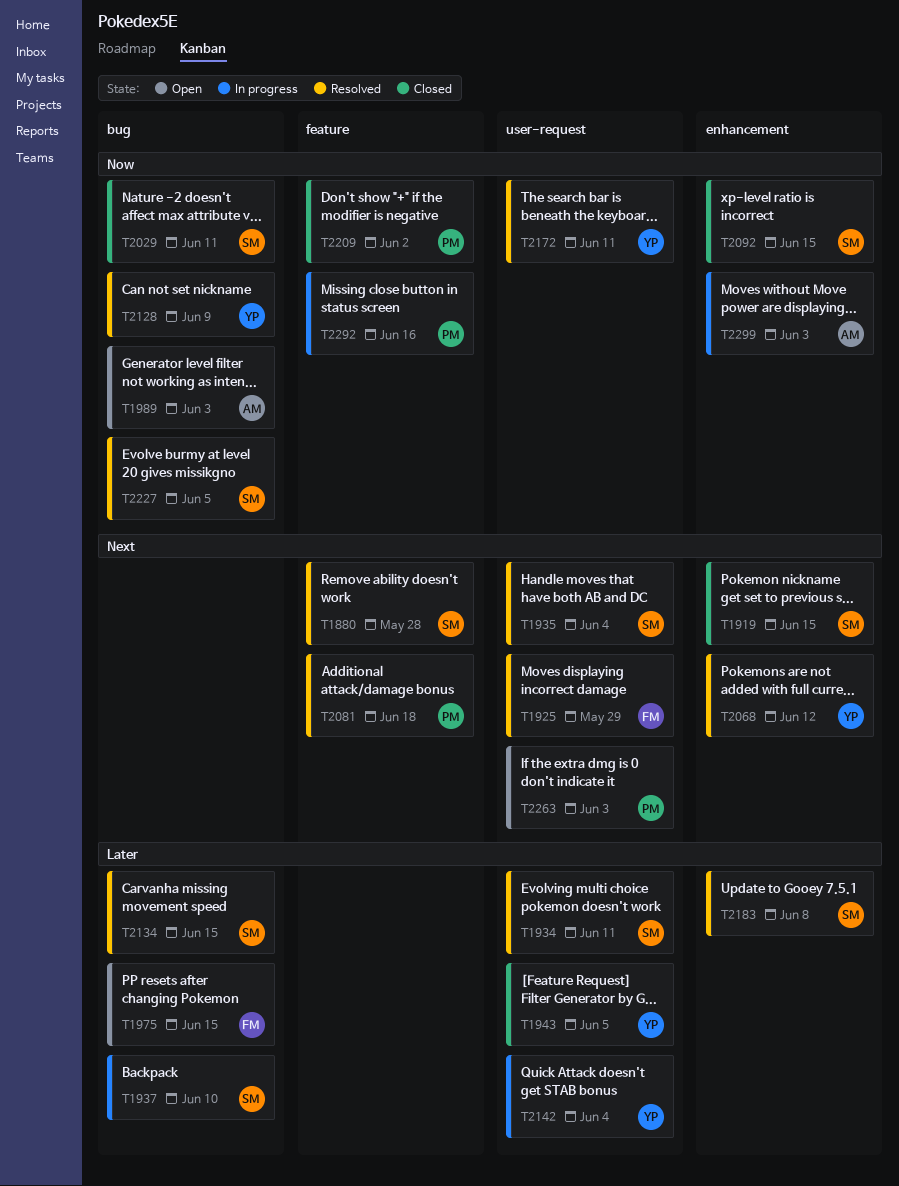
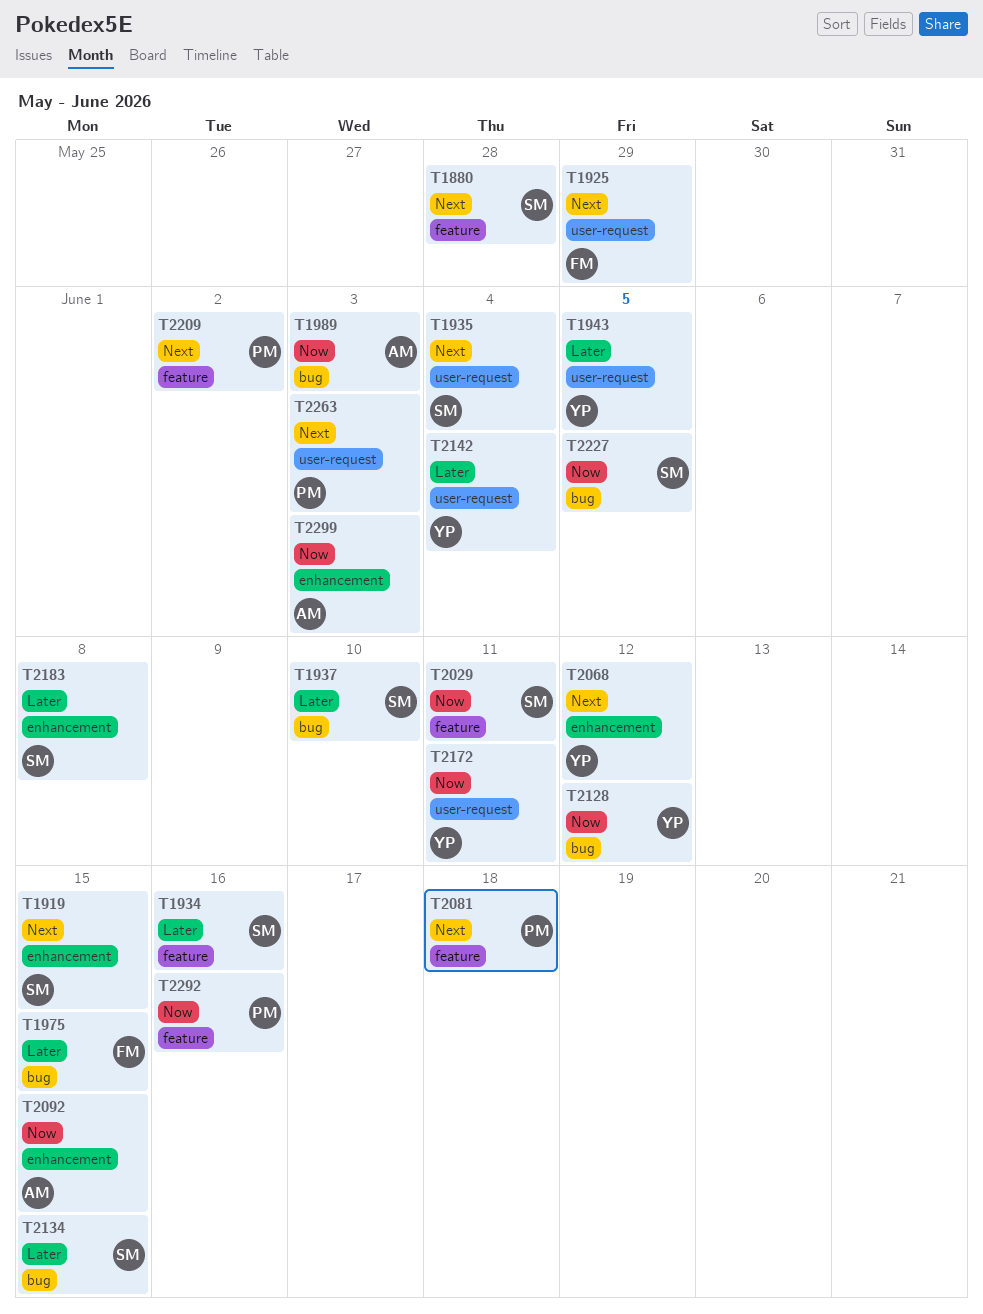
T1934, label: user-request -> feature
T1934, due: Jun 11 -> Jun 16
T2029, label: bug -> feature
T2092, owner: SM -> AM
T2128, due: Jun 9 -> Jun 12
T2209, priority: Now -> Next

